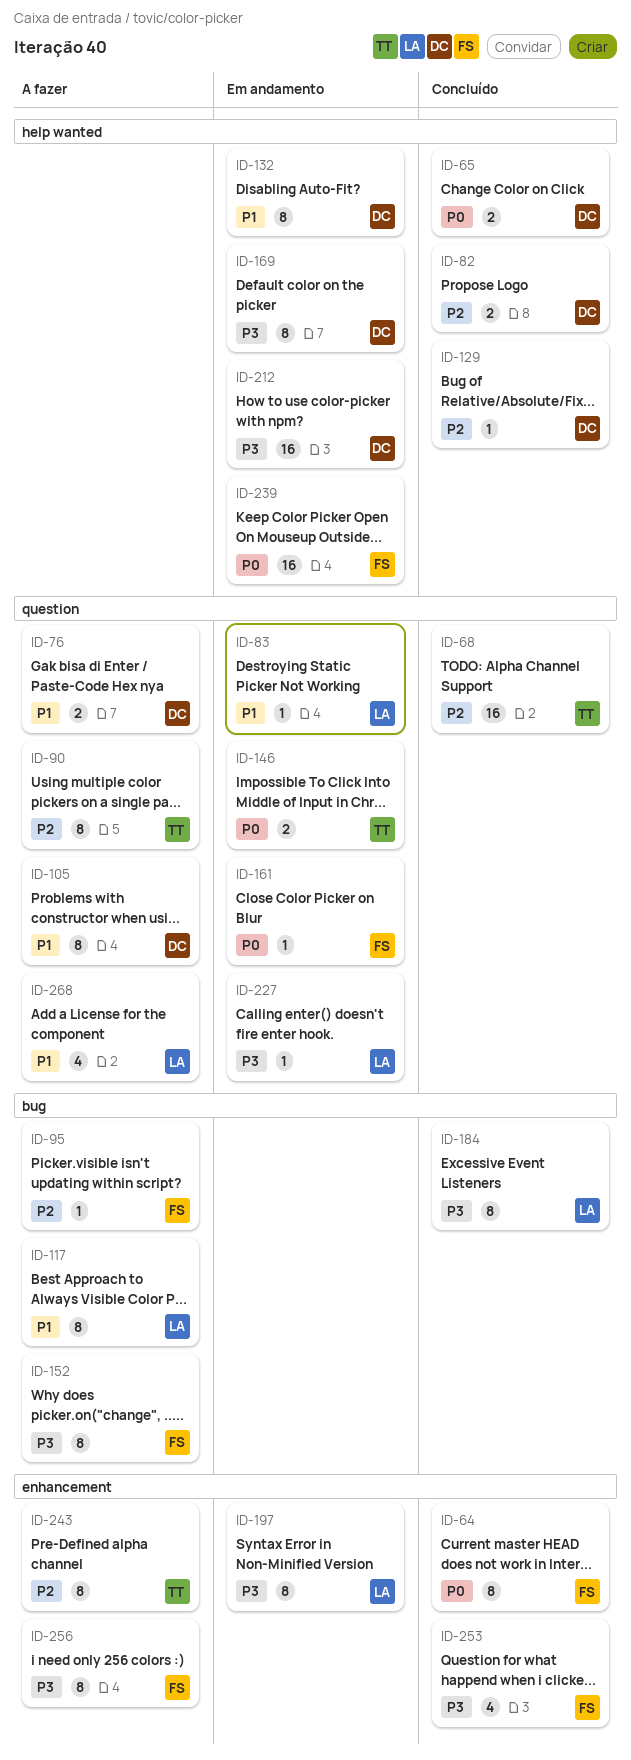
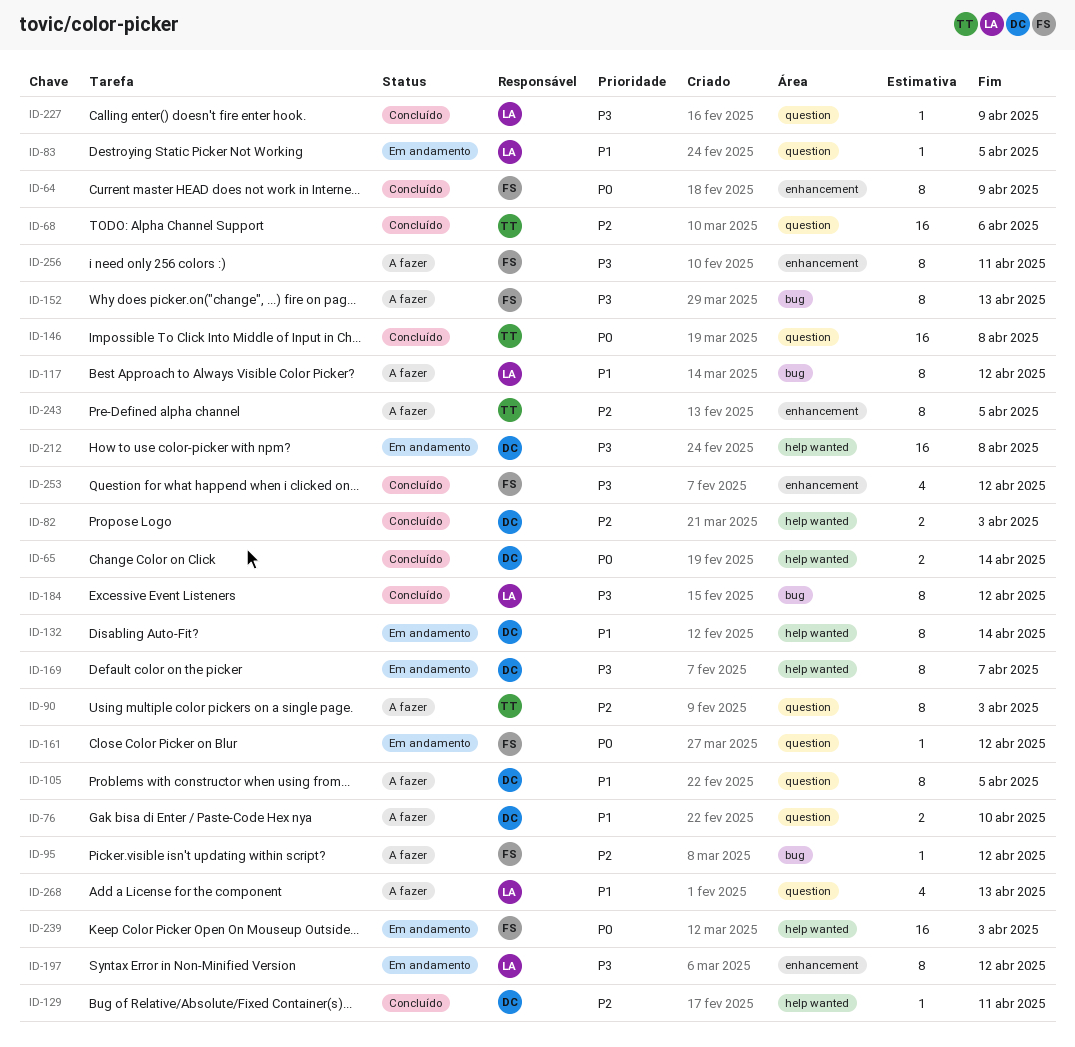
ID-146, status: Em andamento -> Concluído
ID-146, estimate: 2 -> 16
ID-227, status: Em andamento -> Concluído

